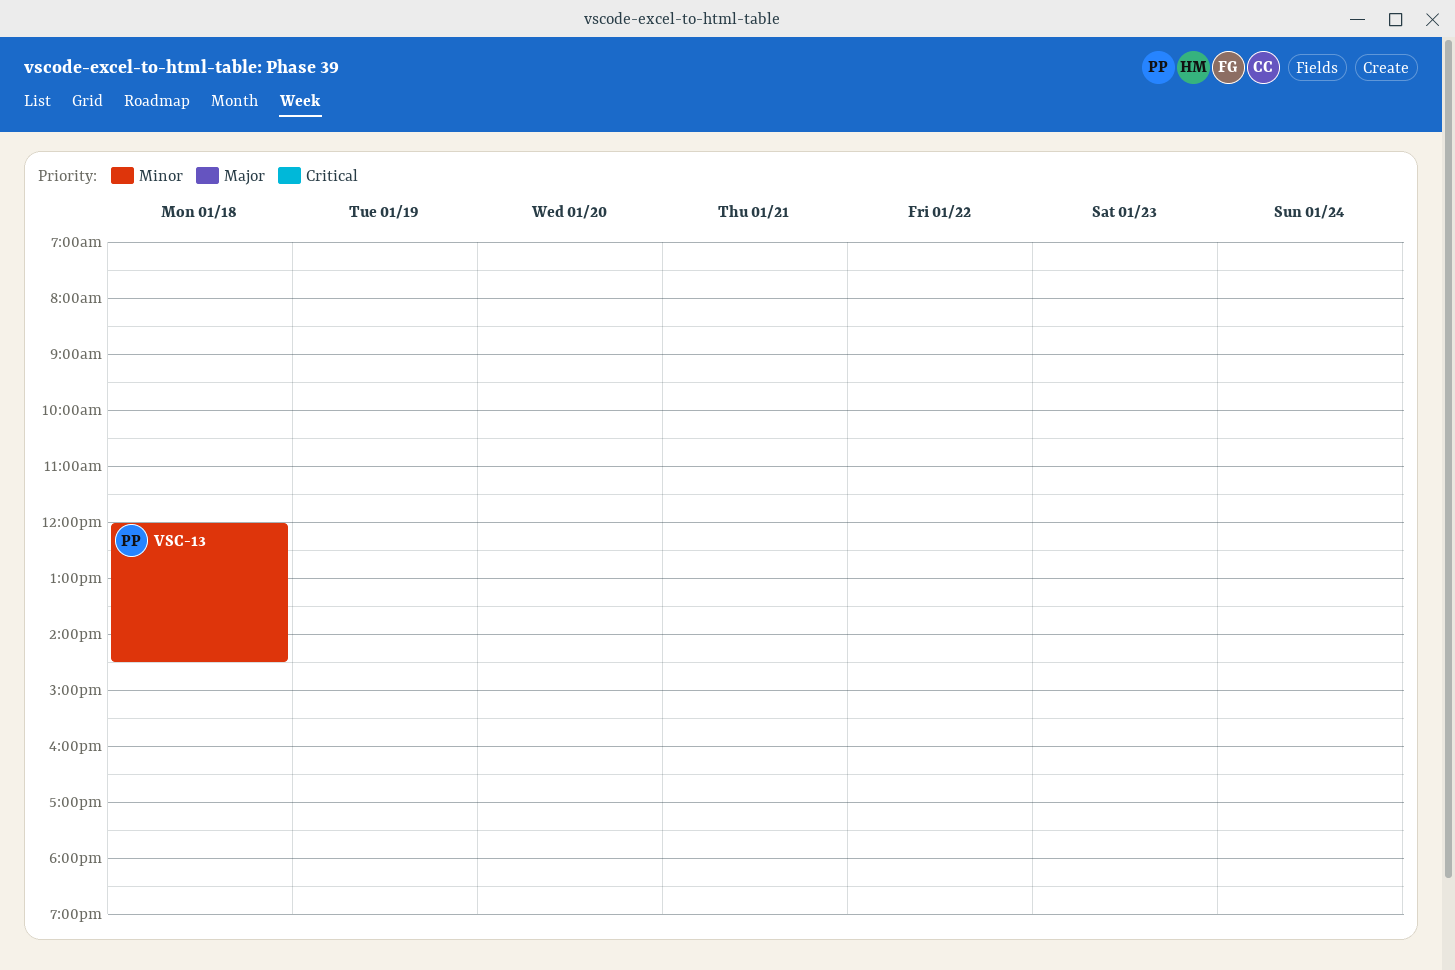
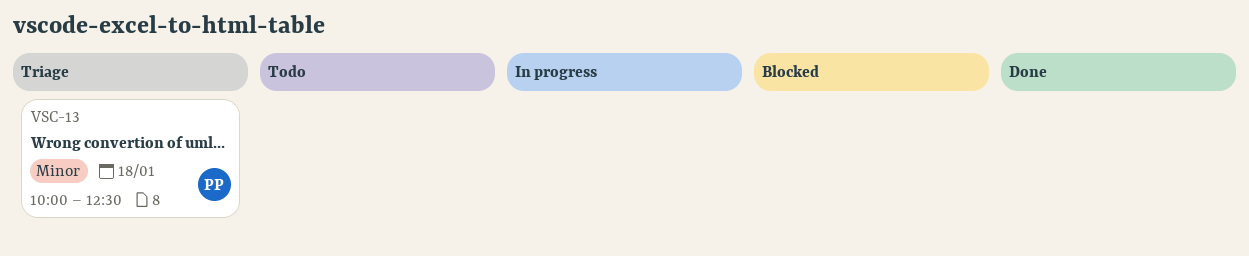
VSC-13, begins: 12:00 -> 10:00
VSC-13, ends: 14:30 -> 12:30

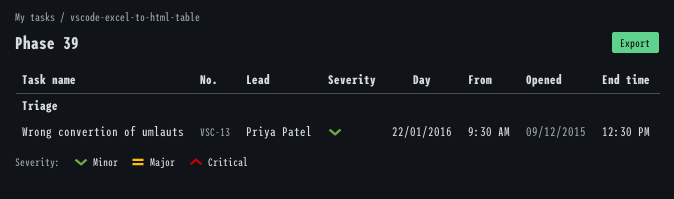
VSC-13, day: Jan 18 -> Jan 22
VSC-13, begins: 10:00 -> 09:30

